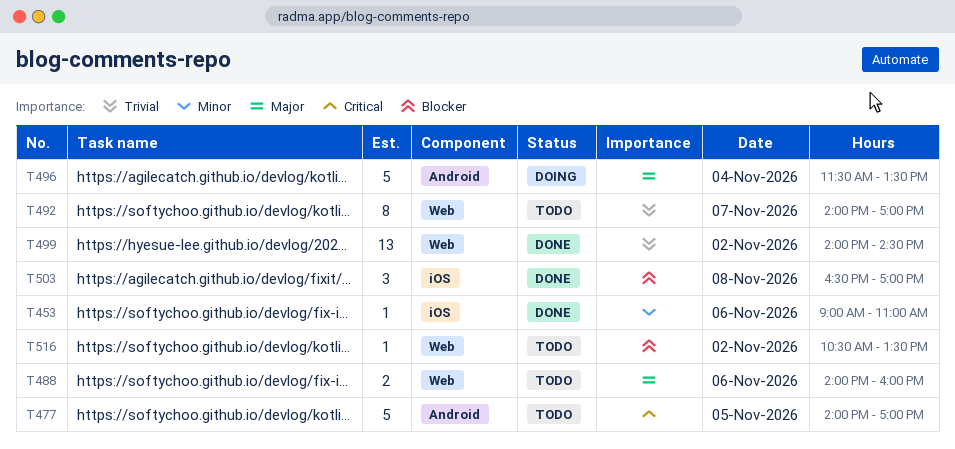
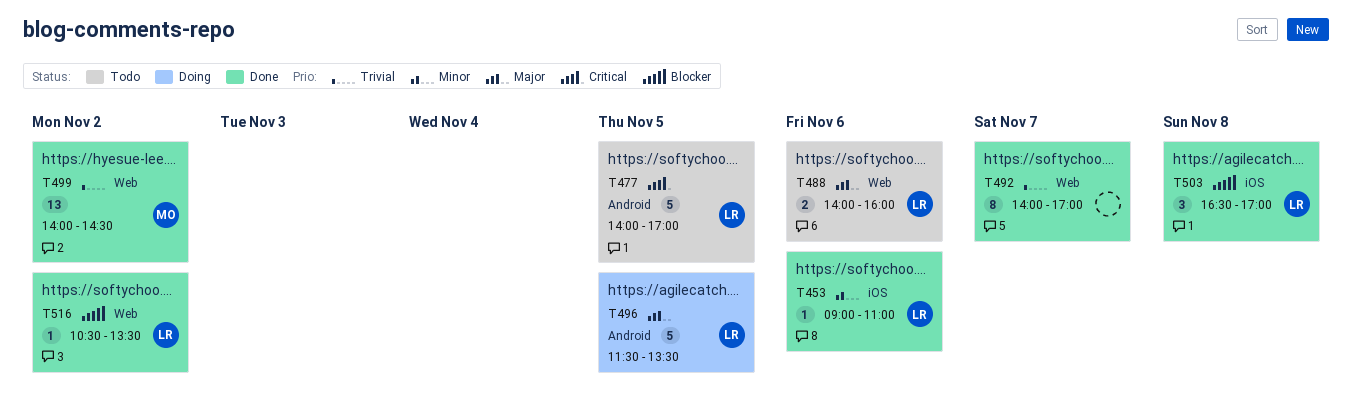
T492, status: Todo -> Done
T496, day: Nov 4 -> Nov 5
T516, status: Todo -> Done

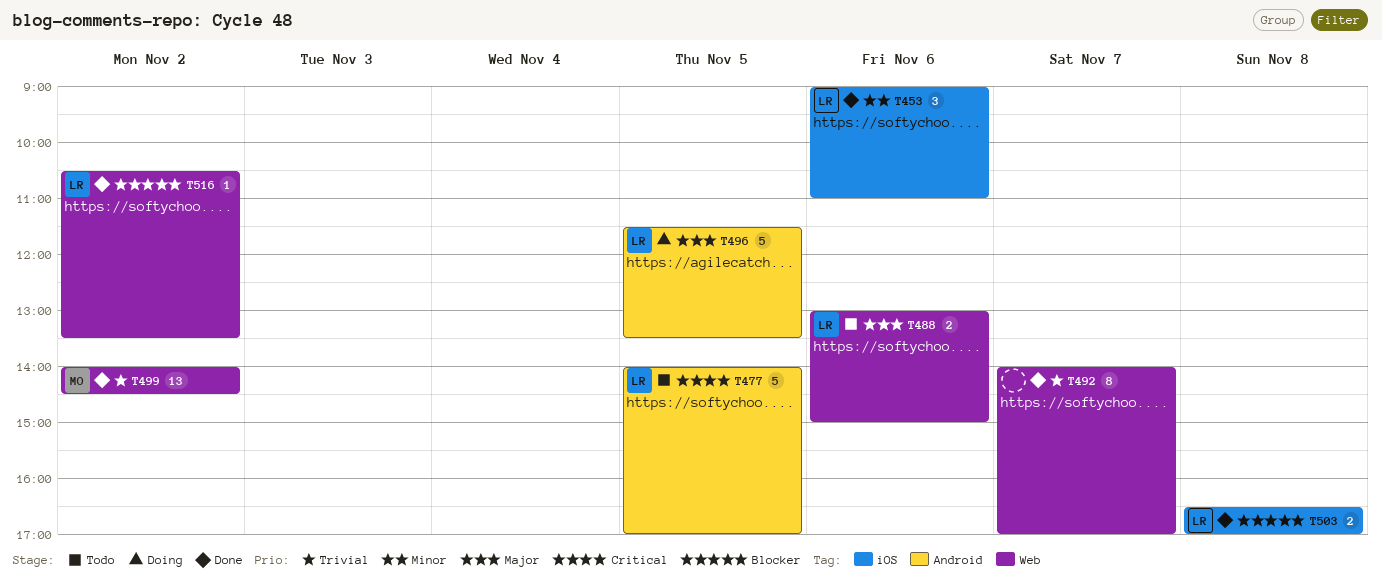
T453, estimate: 1 -> 3
T488, begins: 14:00 -> 13:00
T488, ends: 16:00 -> 15:00
T503, estimate: 3 -> 2

